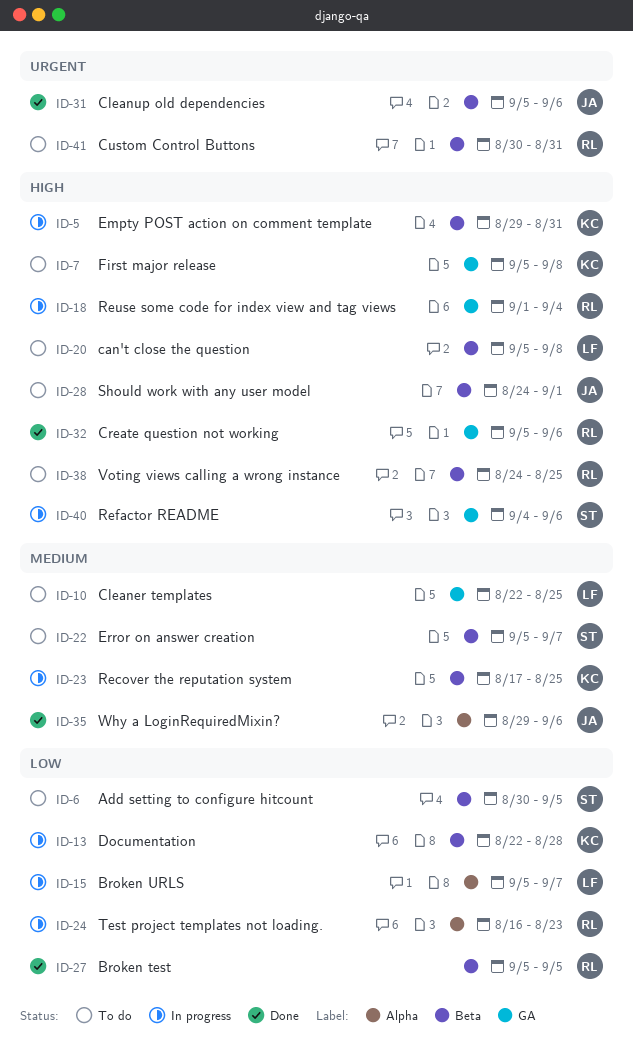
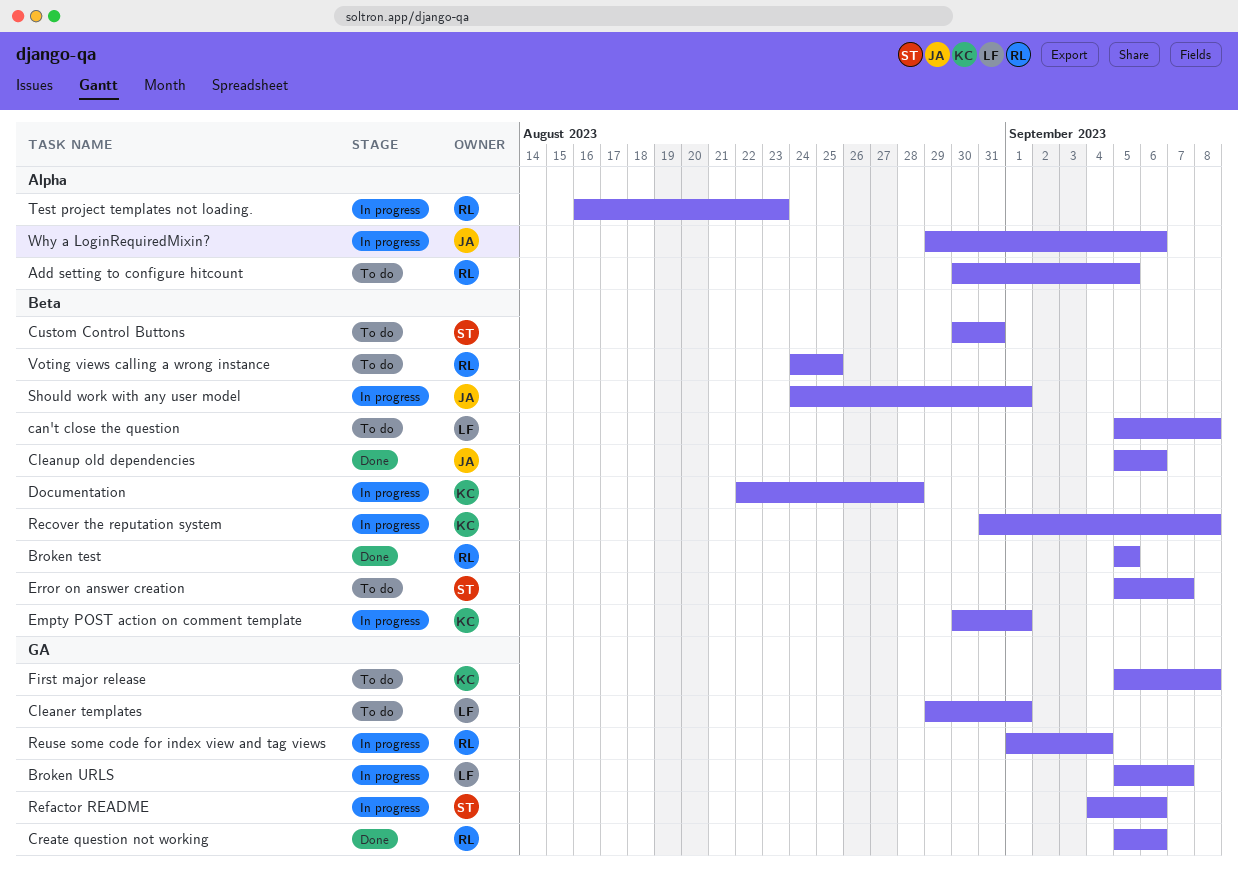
Add setting to configure hitcount, owner: ST -> RL
Add setting to configure hitcount, label: Beta -> Alpha
Broken URLS, label: Alpha -> GA
Cleaner templates, start: Aug 22 -> Aug 29
Cleaner templates, due: Aug 25 -> Sep 1
Custom Control Buttons, owner: RL -> ST
Empty POST action on comment template, start: Aug 29 -> Aug 30
Empty POST action on comment template, due: Aug 31 -> Sep 1
Recover the reputation system, start: Aug 17 -> Aug 31
Recover the reputation system, due: Aug 25 -> Sep 8
Should work with any user model, status: To do -> In progress
Why a LoginRequiredMixin?, status: Done -> In progress

